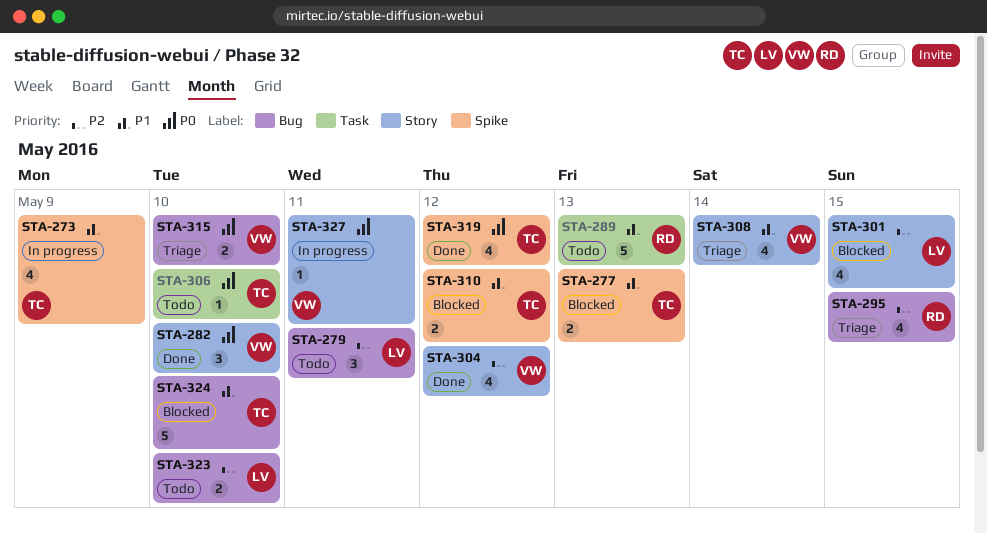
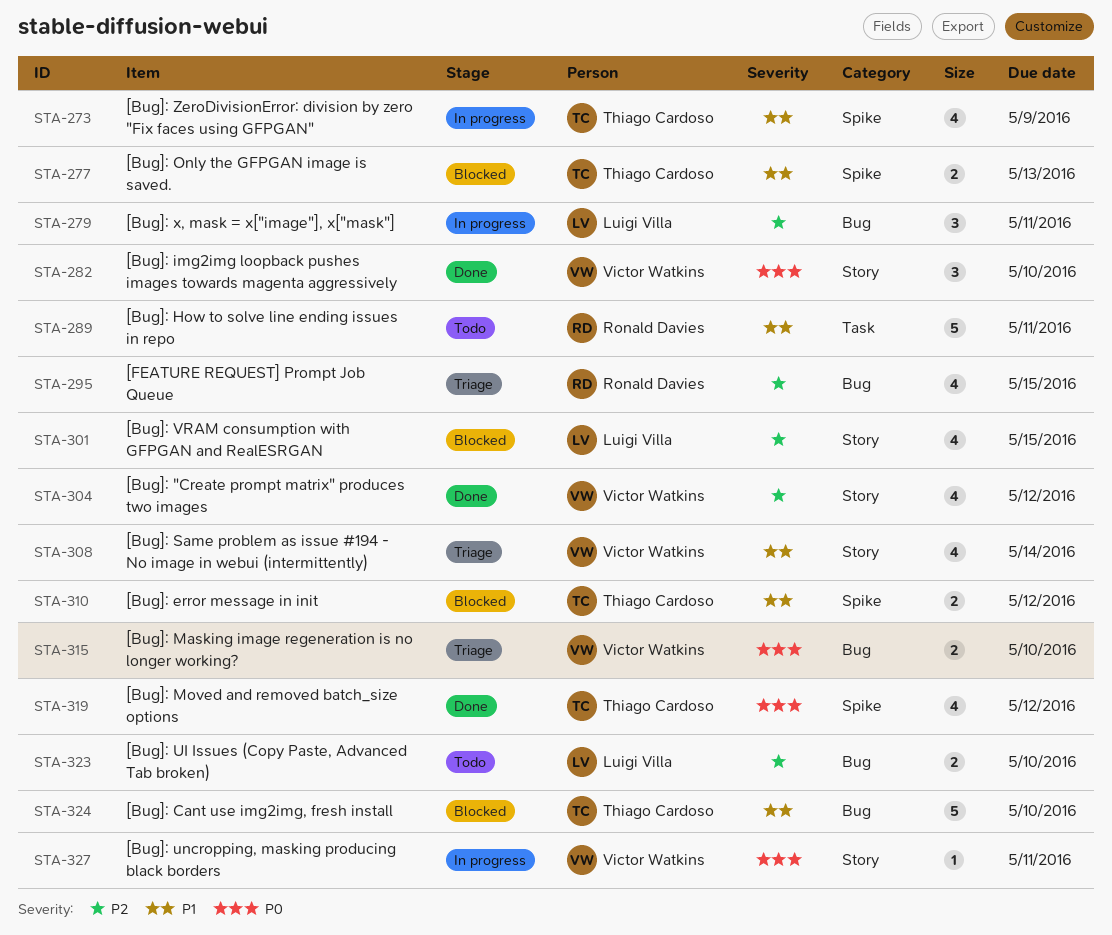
STA-279, status: Todo -> In progress
STA-289, due: May 13 -> May 11
STA-306: present -> none

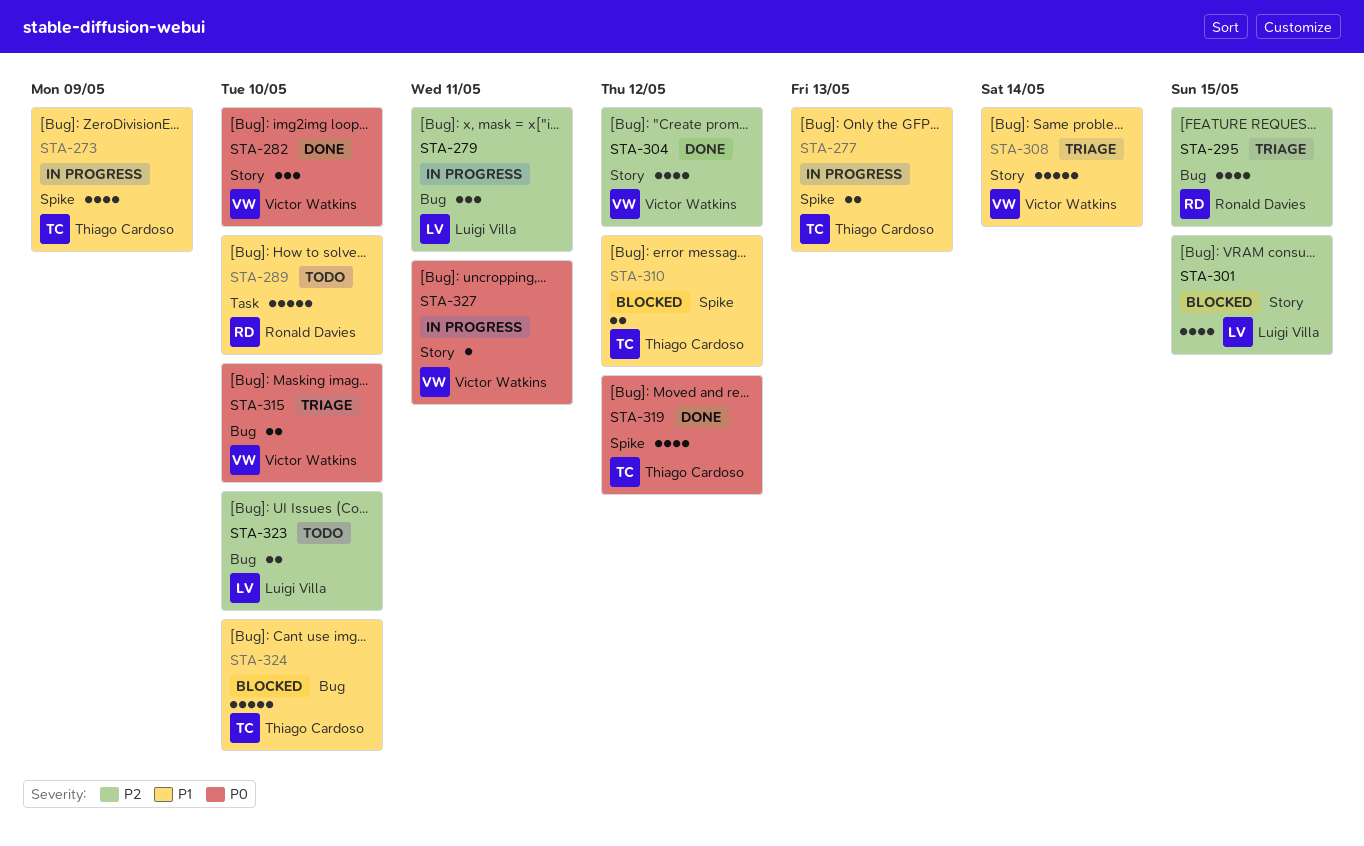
STA-277, status: Blocked -> In progress
STA-289, due: May 11 -> May 10
STA-308, estimate: 4 -> 5

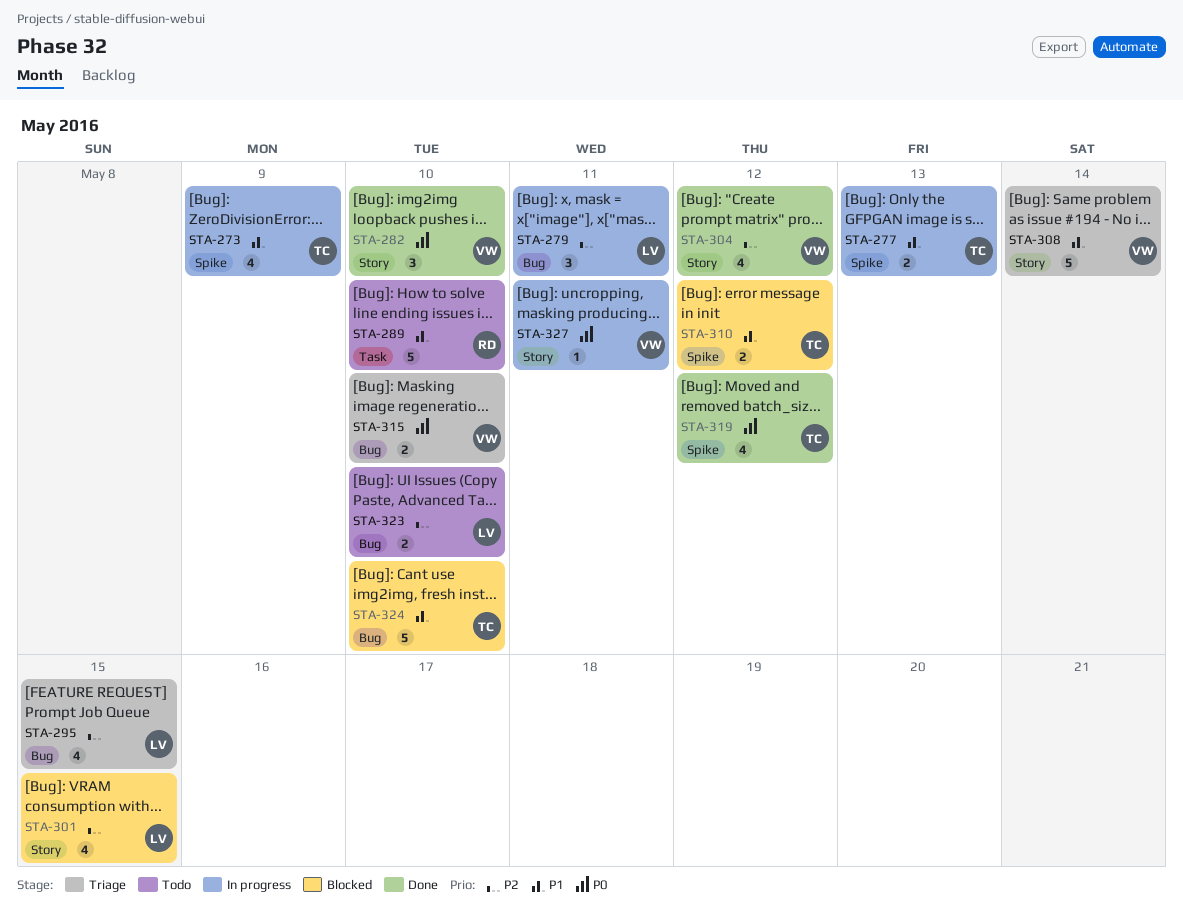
STA-295, owner: Ronald Davies -> Luigi Villa

